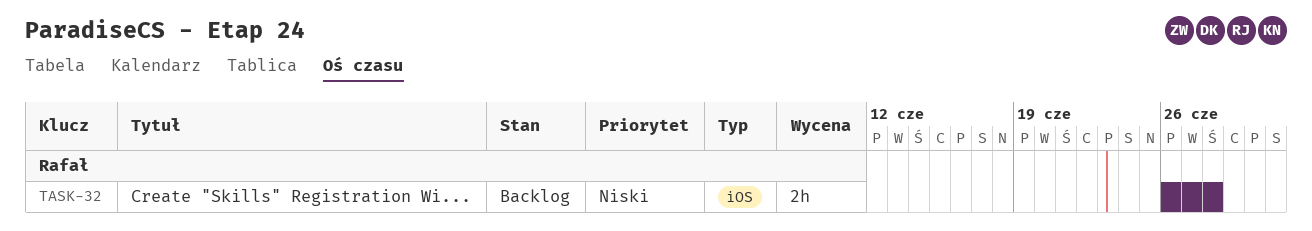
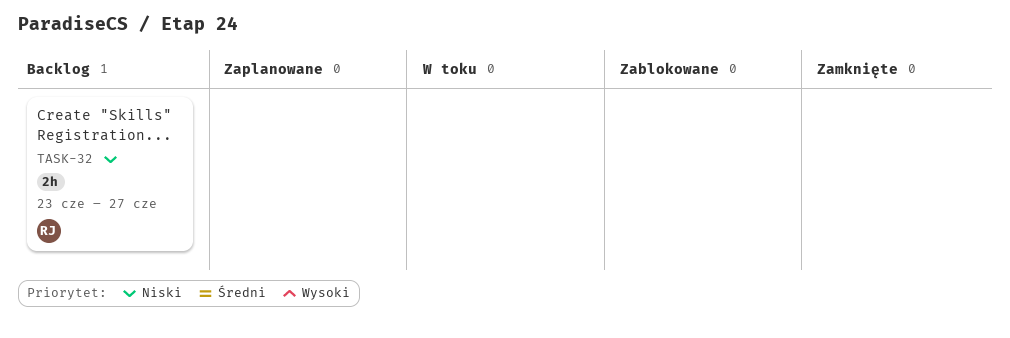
TASK-32, start: Jun 26 -> Jun 23
TASK-32, due: Jun 28 -> Jun 27

